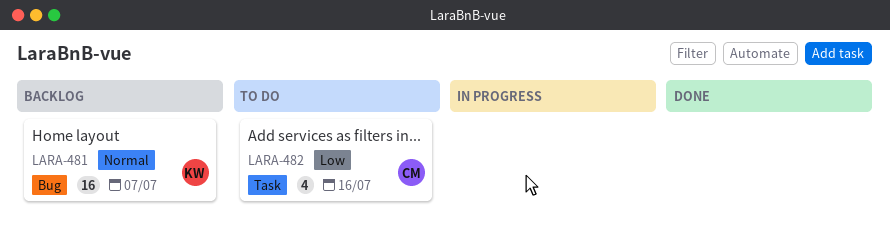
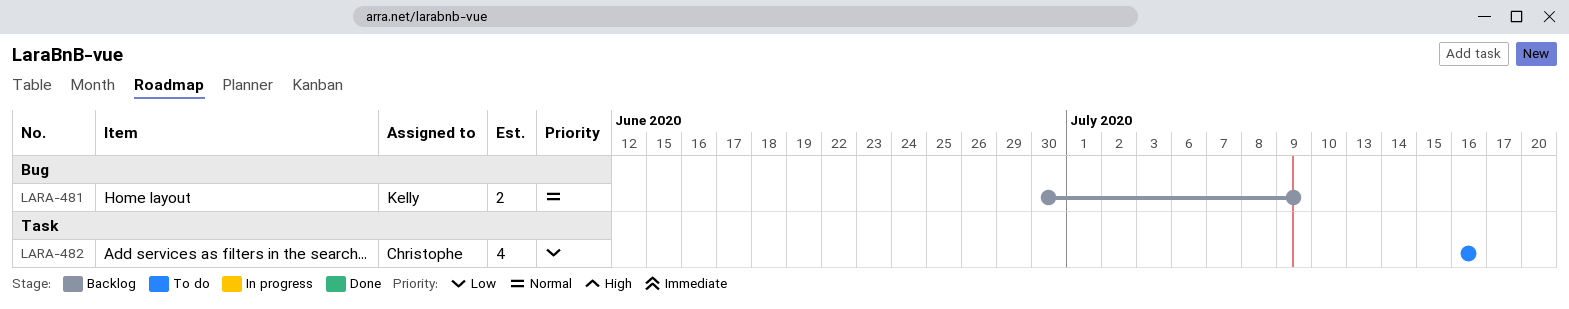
LARA-481, estimate: 16 -> 2
LARA-481, due: Jul 7 -> Jul 9

